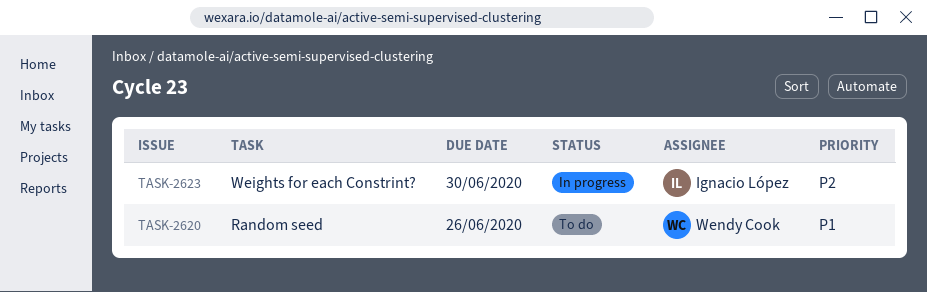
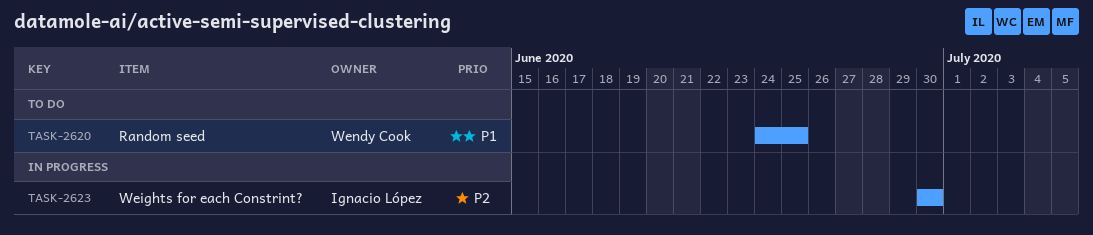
TASK-2620, due: Jun 26 -> Jun 25

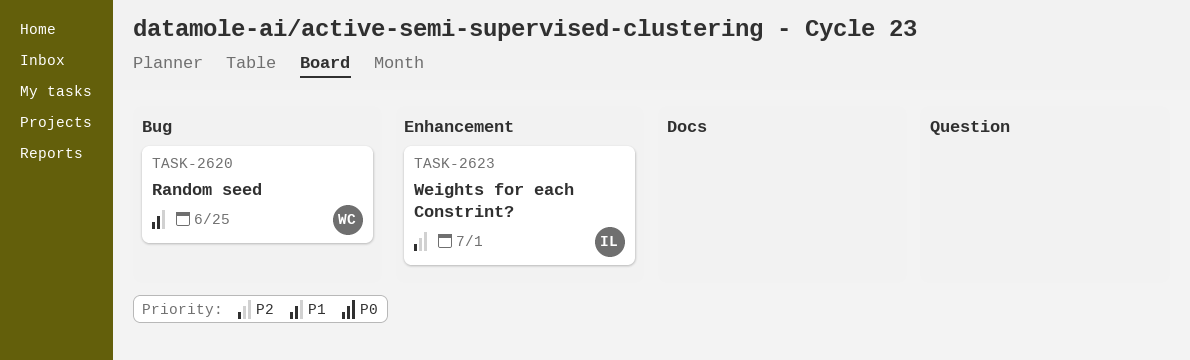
TASK-2623, due: Jun 30 -> Jul 1

